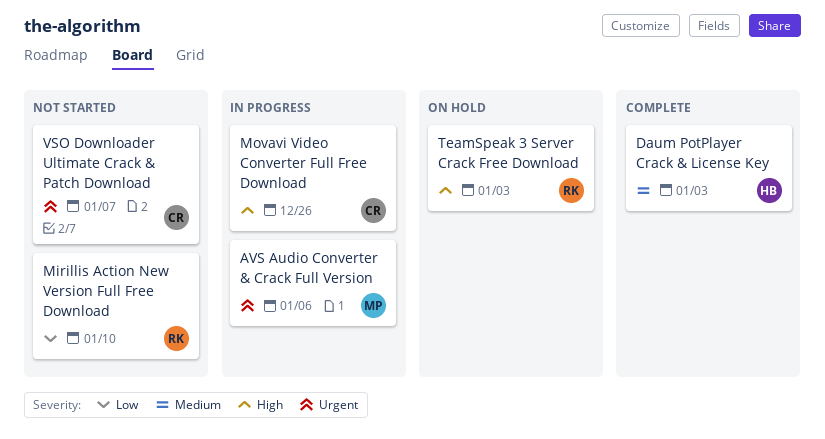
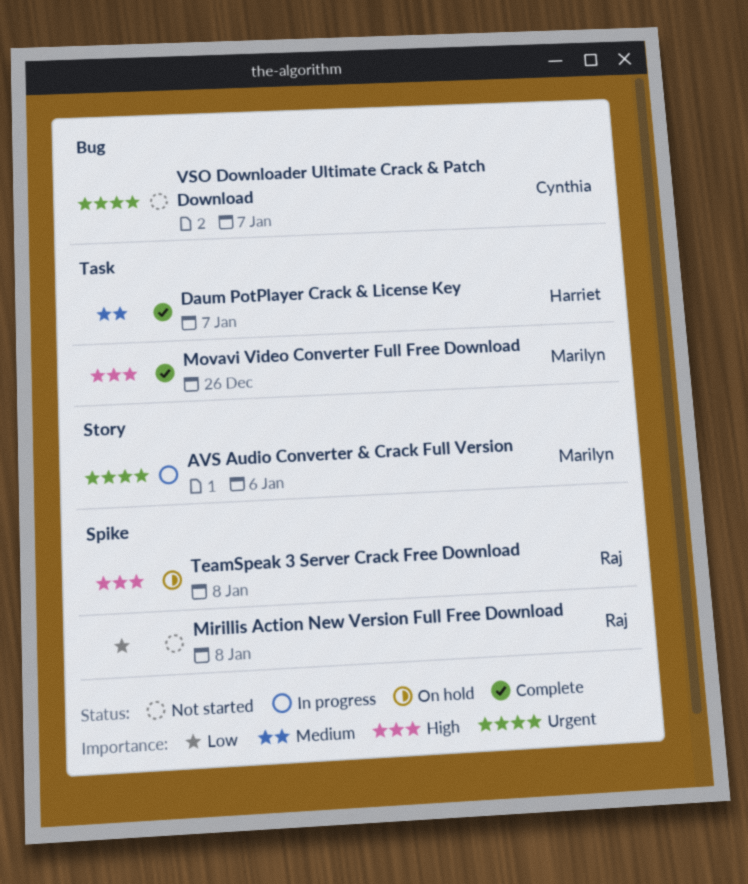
Daum PotPlayer Crack & License Key, due: Jan 3 -> Jan 7
Mirillis Action New Version Full Free Download, due: Jan 10 -> Jan 8
Movavi Video Converter Full Free Download, status: In progress -> Complete
Movavi Video Converter Full Free Download, owner: Cynthia -> Marilyn
TeamSpeak 3 Server Crack Free Download, due: Jan 3 -> Jan 8

